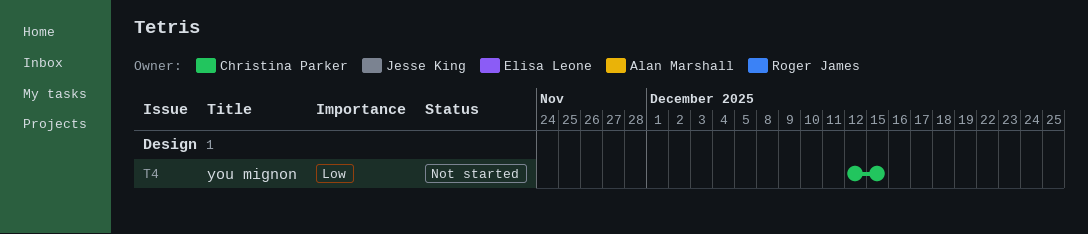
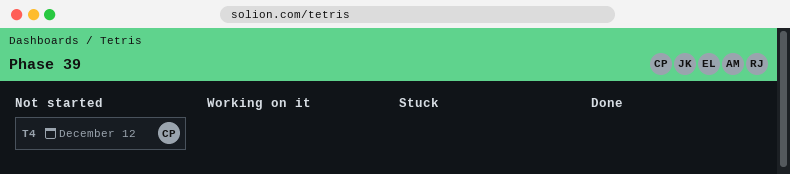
T4, due: Dec 15 -> Dec 12

